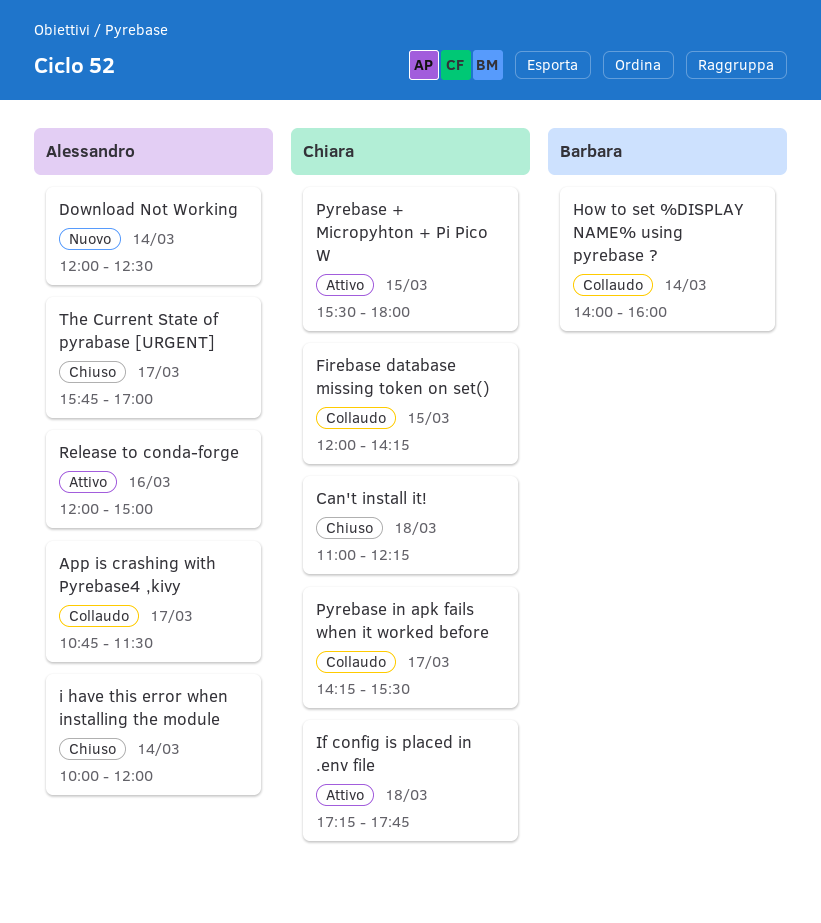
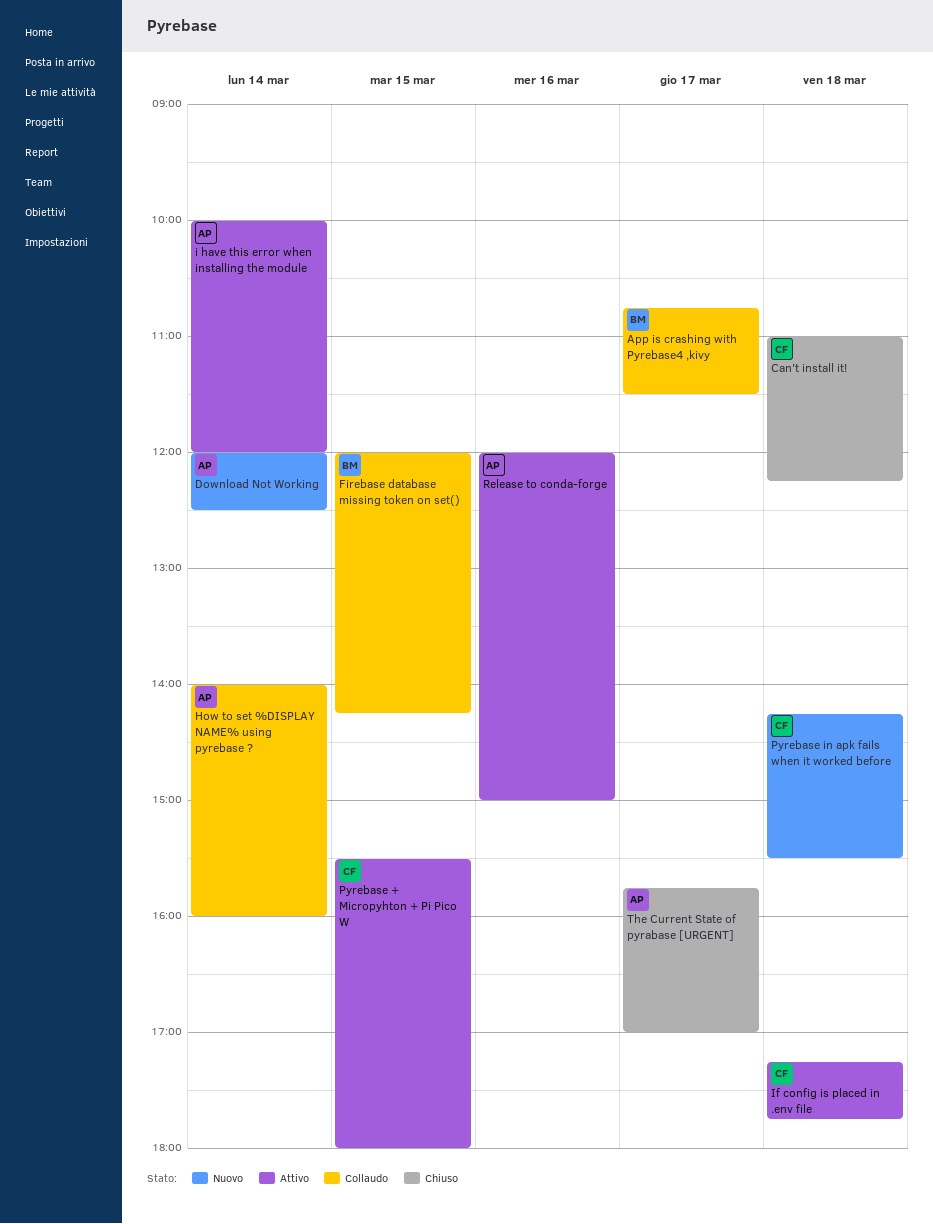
App is crashing with Pyrebase4 ,kivy, owner: Alessandro -> Barbara
Firebase database missing token on set(), owner: Chiara -> Barbara
How to set %DISPLAY NAME% using pyrebase ?, owner: Barbara -> Alessandro
i have this error when installing the module, status: Chiuso -> Attivo
Pyrebase in apk fails when it worked before, status: Collaudo -> Nuovo
Pyrebase in apk fails when it worked before, day: Mar 17 -> Mar 18

